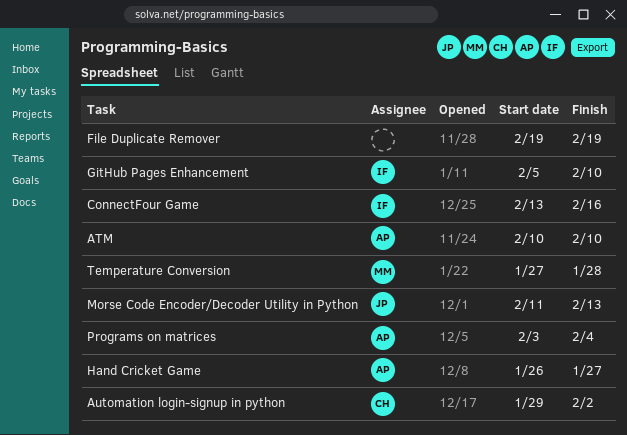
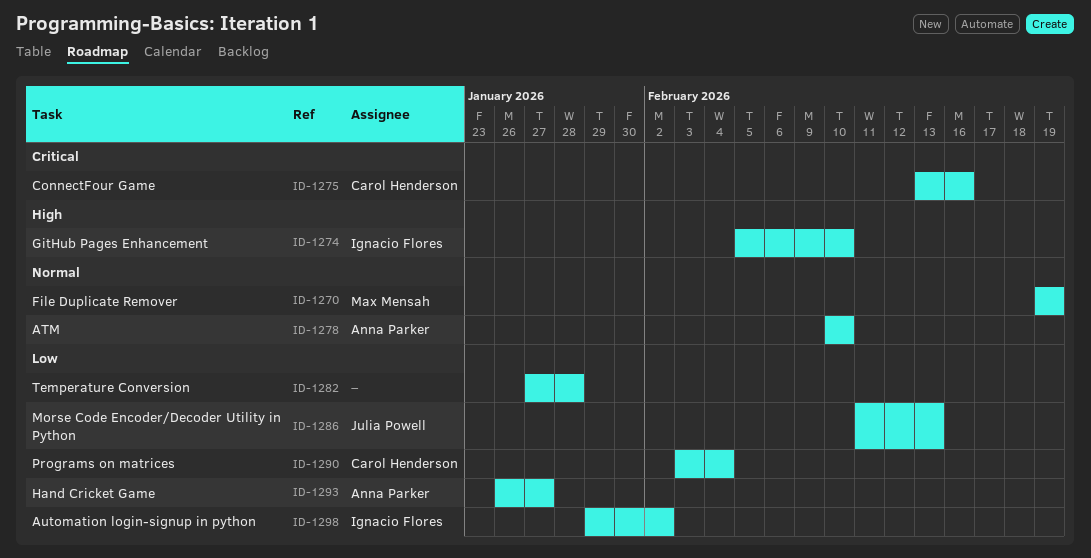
Automation login-signup in python, owner: Carol Henderson -> Ignacio Flores
ConnectFour Game, owner: Ignacio Flores -> Carol Henderson
File Duplicate Remover, owner: none -> Max Mensah
Programs on matrices, owner: Anna Parker -> Carol Henderson
Temperature Conversion, owner: Max Mensah -> none

